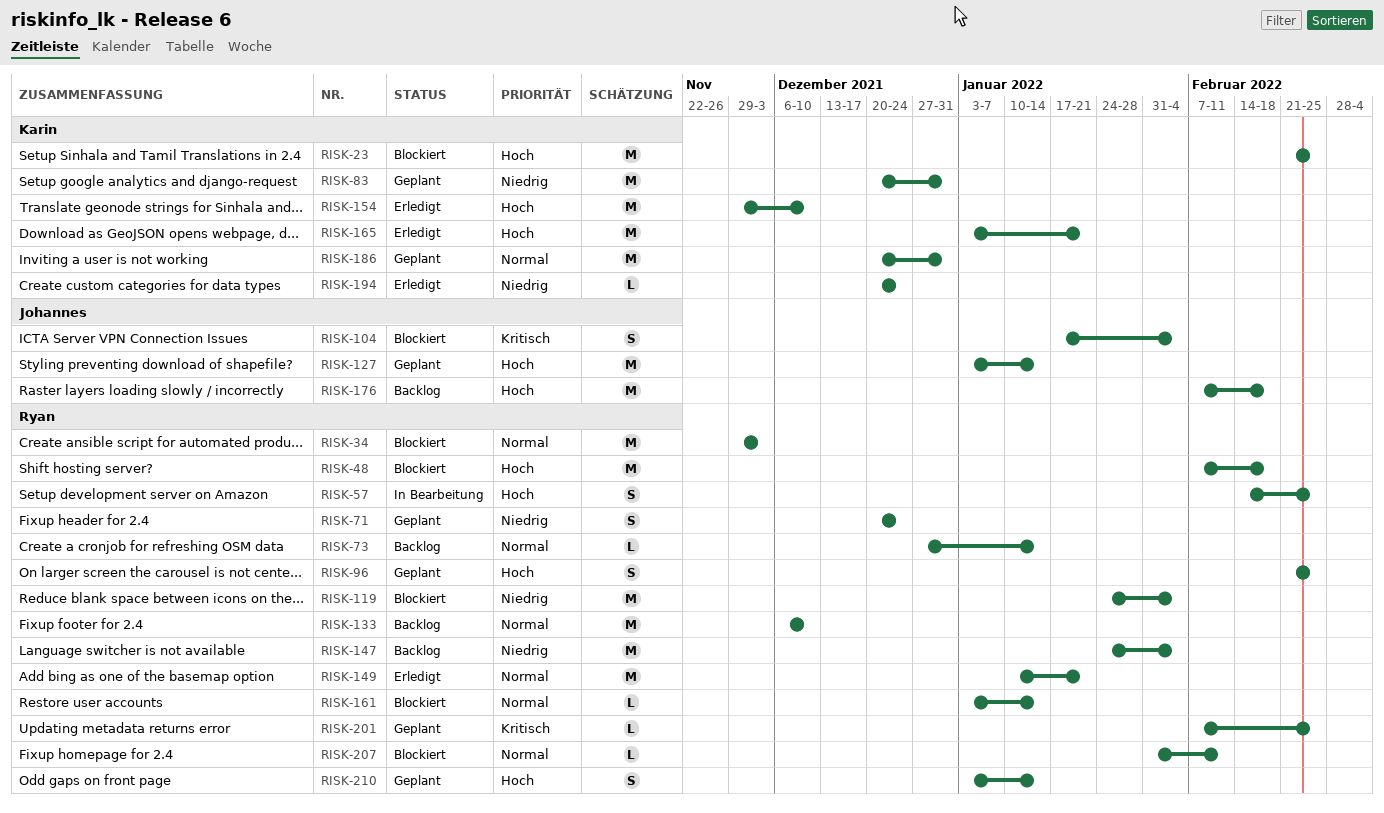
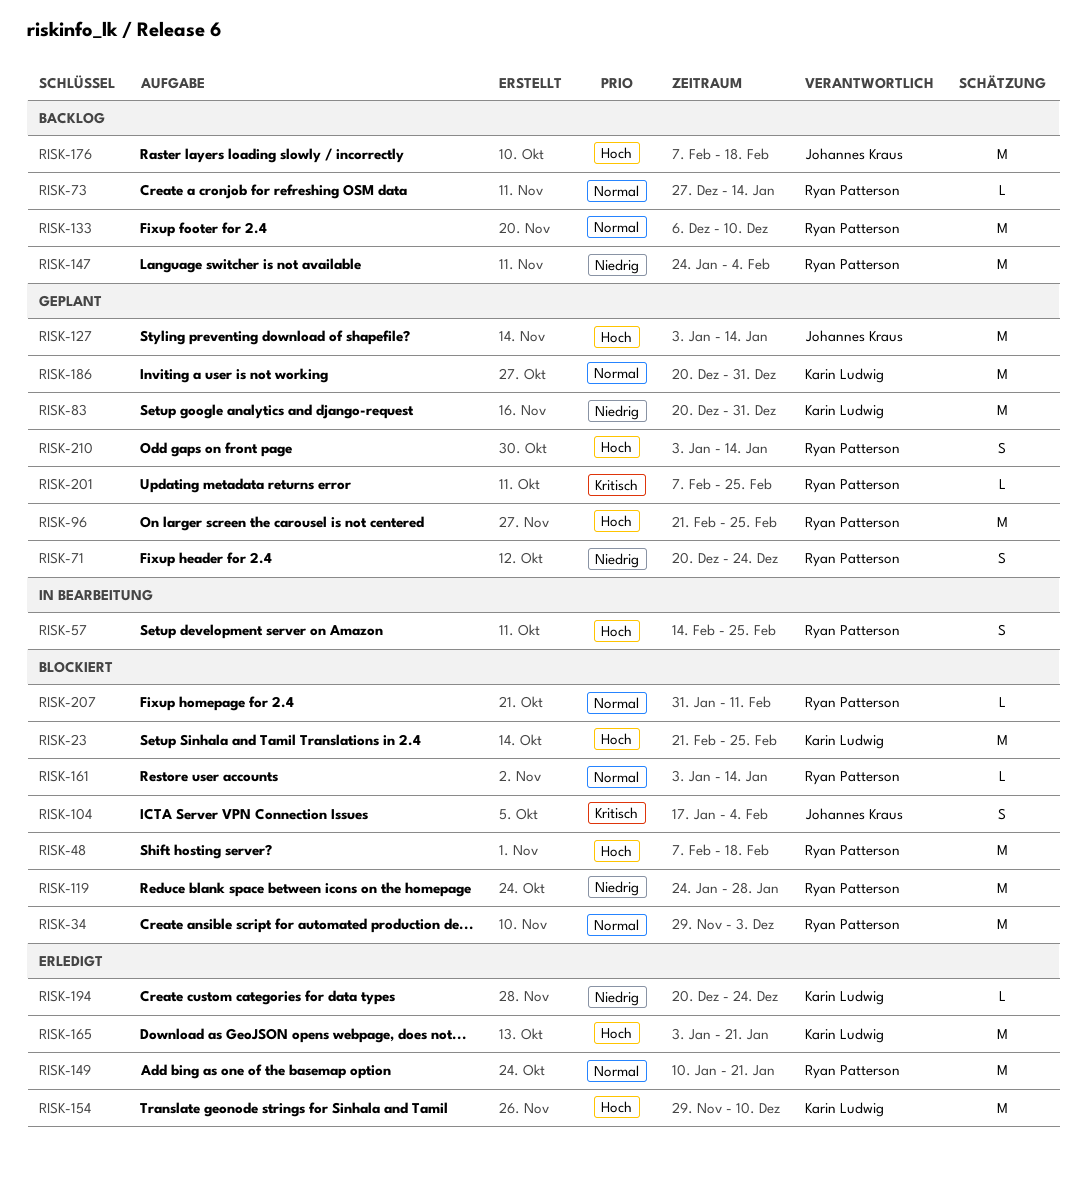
RISK-96, estimate: S -> M
RISK-119, due: Feb 4 -> Jan 28

